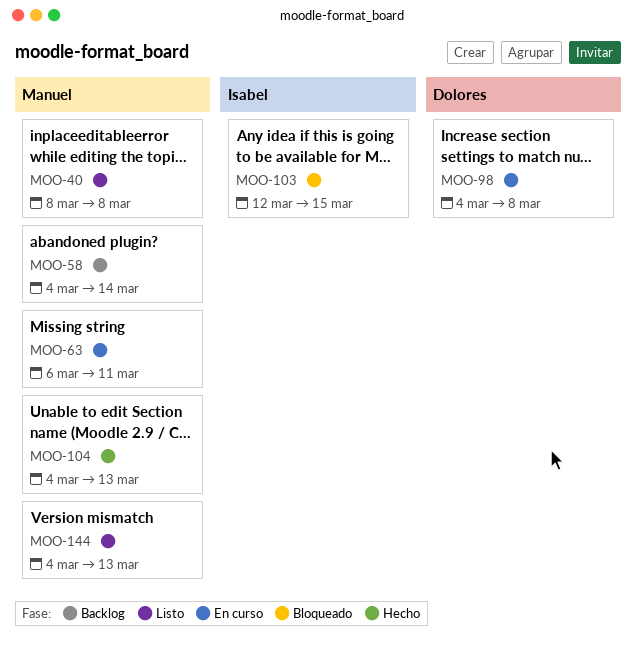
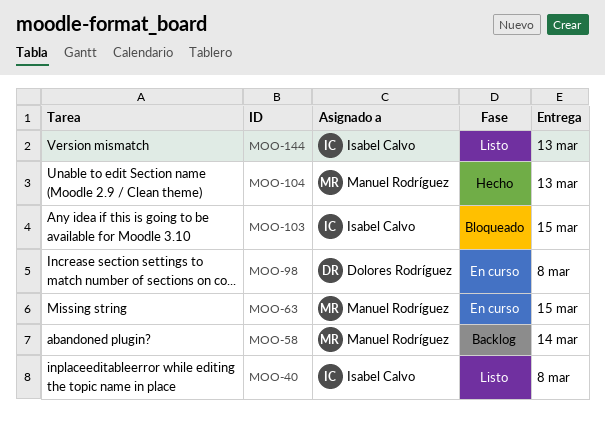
MOO-40, owner: Manuel Rodríguez -> Isabel Calvo
MOO-63, due: Mar 11 -> Mar 15
MOO-144, owner: Manuel Rodríguez -> Isabel Calvo

